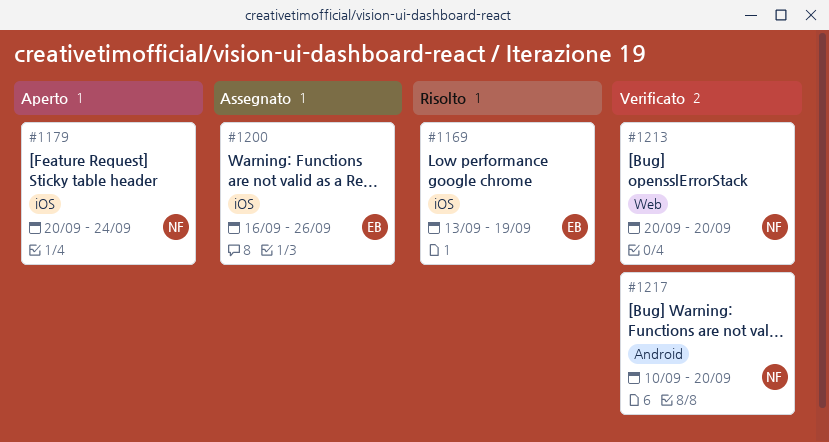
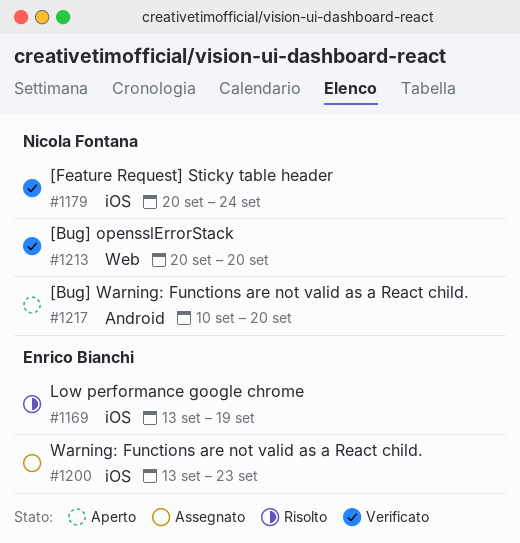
#1179, status: Aperto -> Verificato
#1200, start: Sep 16 -> Sep 13
#1200, due: Sep 26 -> Sep 23
#1217, status: Verificato -> Aperto

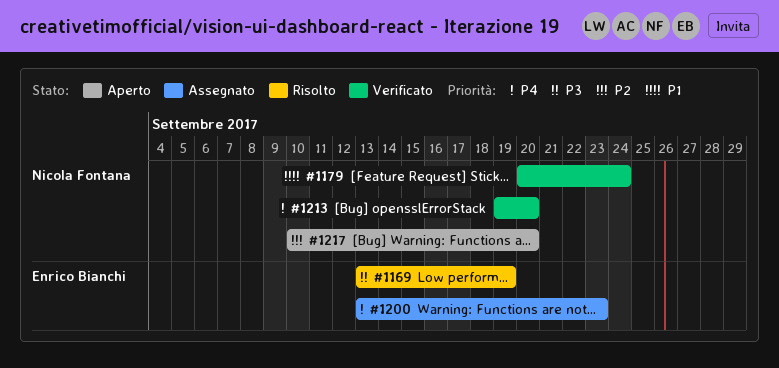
#1213, start: Sep 20 -> Sep 19

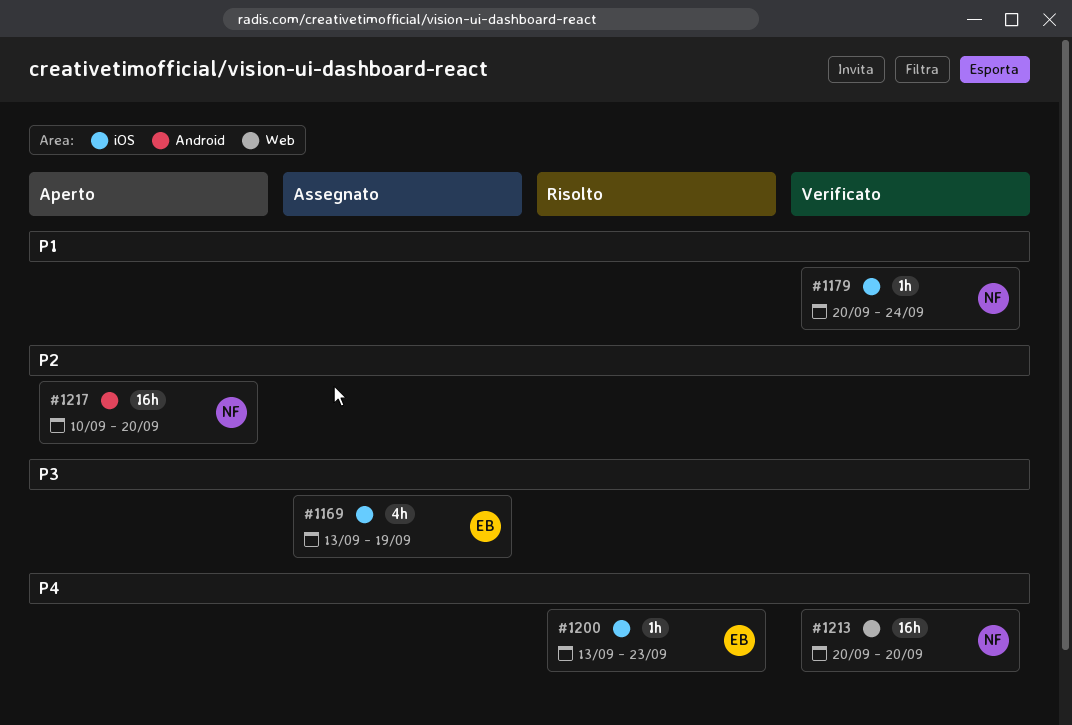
#1169, status: Risolto -> Assegnato
#1200, status: Assegnato -> Risolto
#1213, start: Sep 19 -> Sep 20

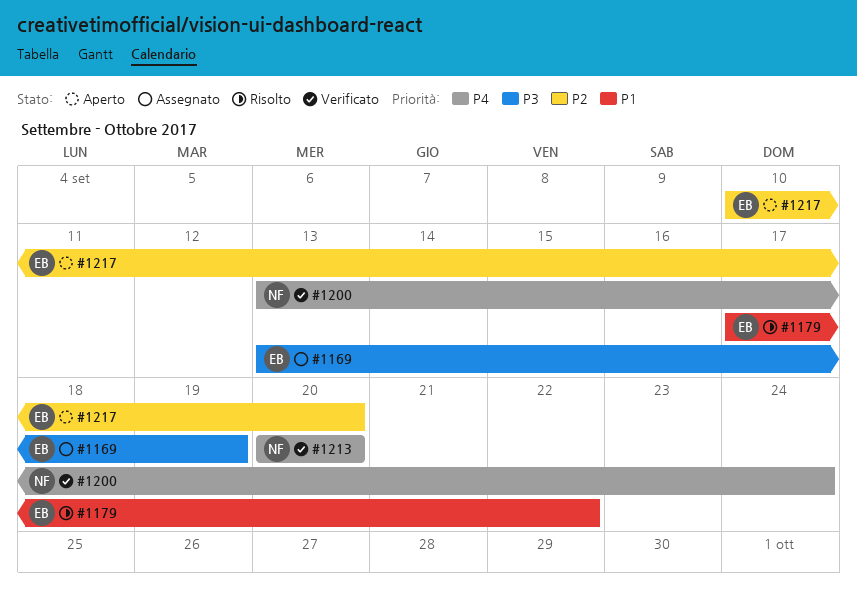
#1179, status: Verificato -> Risolto
#1179, owner: NF -> EB
#1179, start: Sep 20 -> Sep 17
#1179, due: Sep 24 -> Sep 22
#1200, status: Risolto -> Verificato
#1200, owner: EB -> NF
#1200, due: Sep 23 -> Sep 24
#1217, owner: NF -> EB

